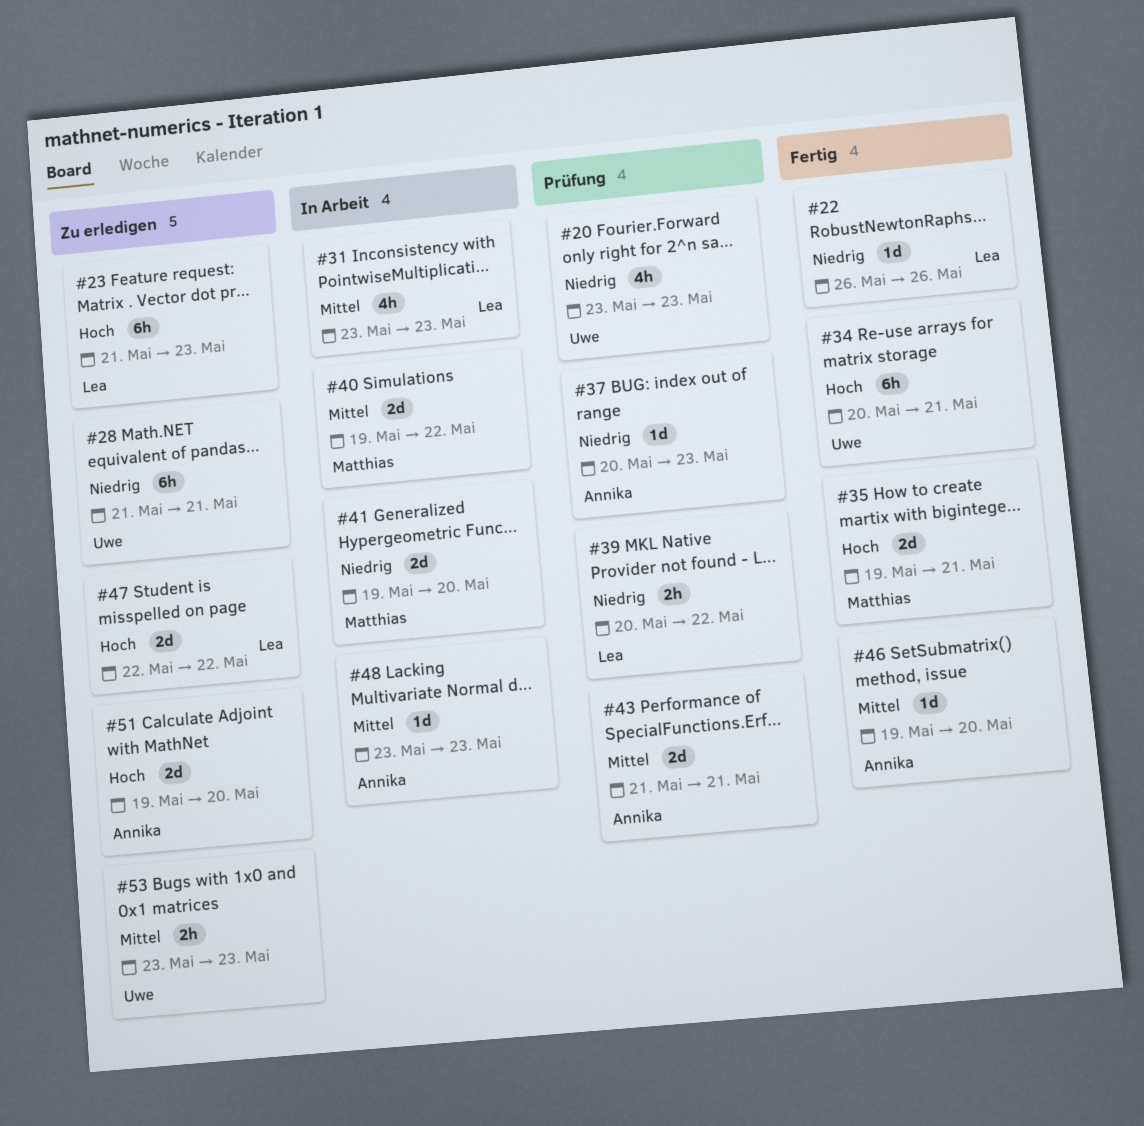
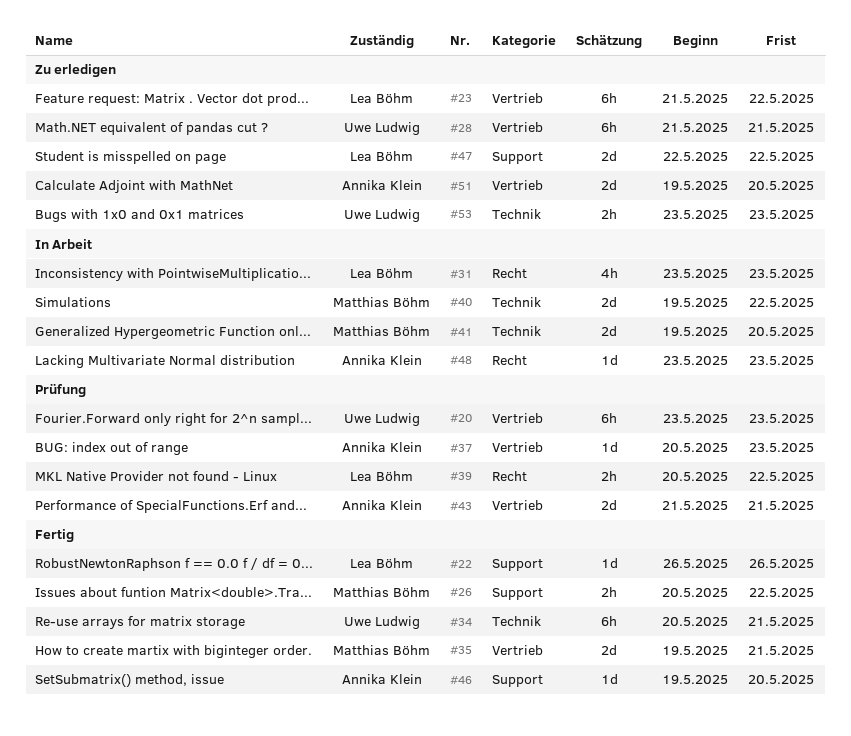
#20, estimate: 4h -> 6h
#23, due: May 23 -> May 22
#26: none -> present

